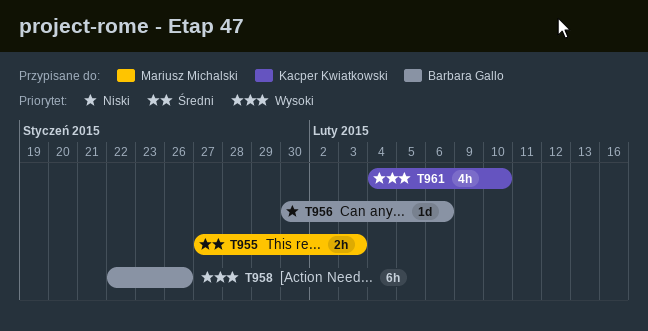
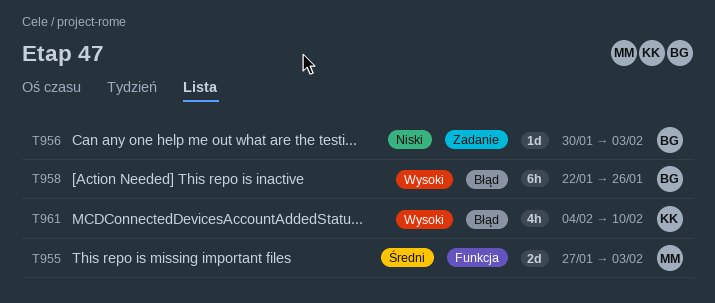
T955, estimate: 2h -> 2d
T956, due: Feb 6 -> Feb 3

